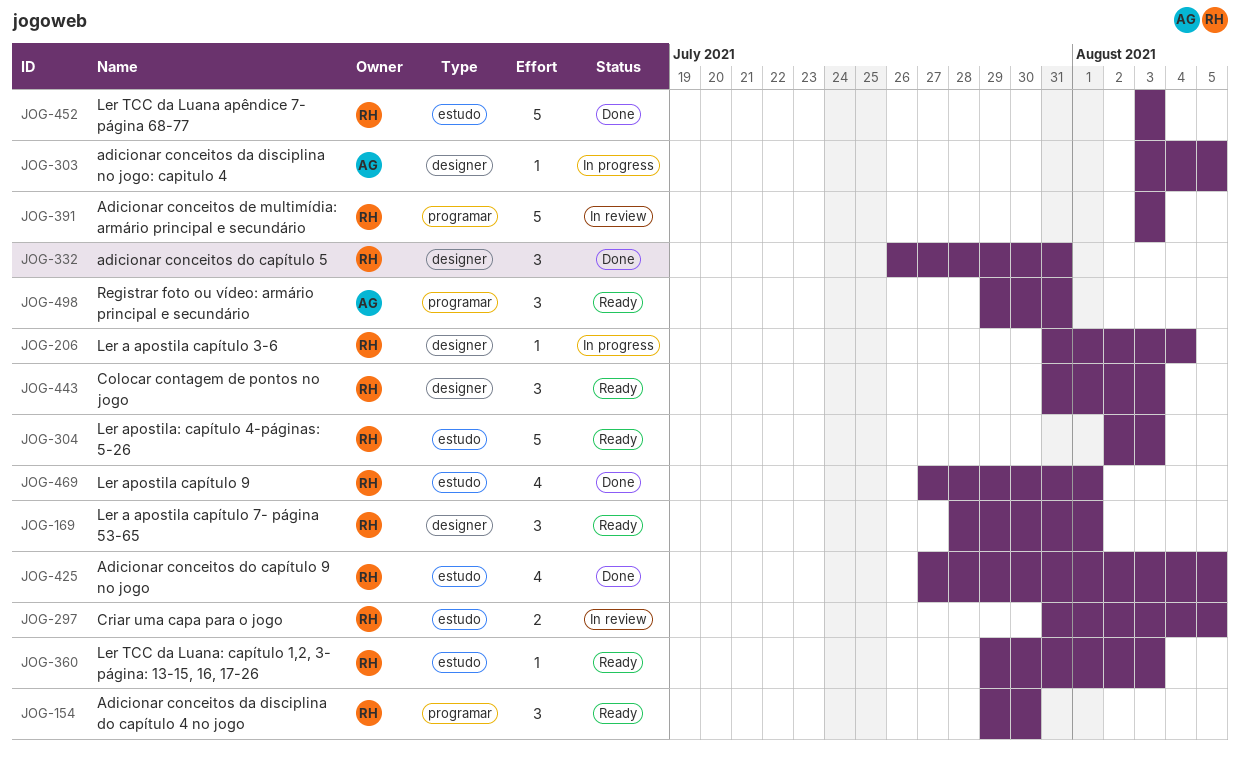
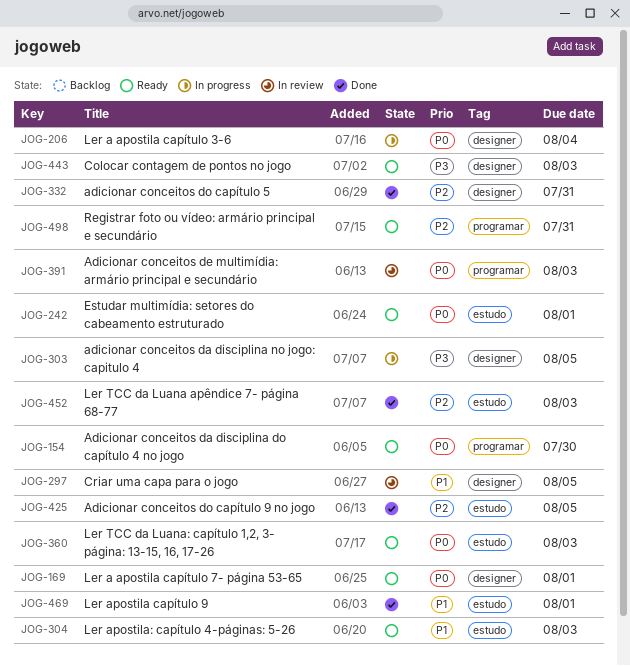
JOG-242: none -> present
JOG-297, label: estudo -> designer

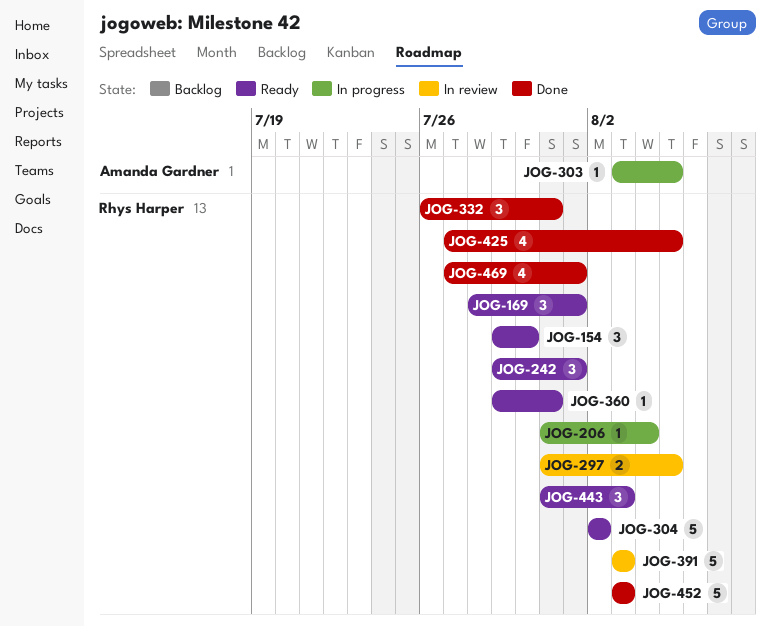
JOG-304, due: Aug 3 -> Aug 2
JOG-360, due: Aug 3 -> Jul 31
JOG-498: present -> none

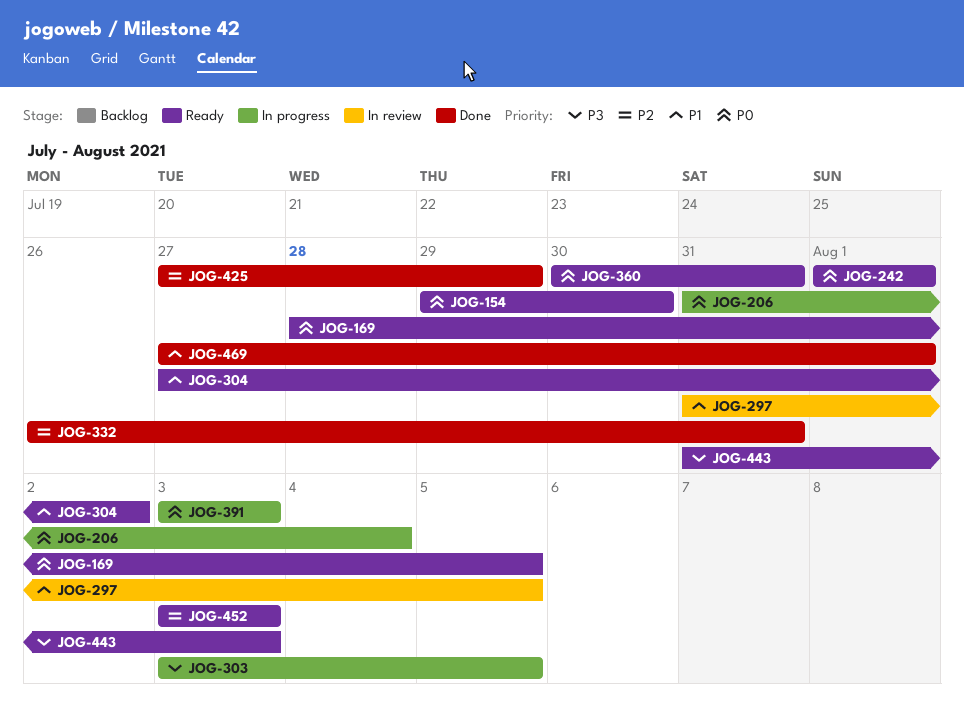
JOG-169, due: Aug 1 -> Aug 5
JOG-242, start: Jul 29 -> Aug 1
JOG-304, start: Aug 2 -> Jul 27
JOG-360, start: Jul 29 -> Jul 30
JOG-391, status: In review -> In progress
JOG-425, due: Aug 5 -> Jul 29
JOG-452, status: Done -> Ready

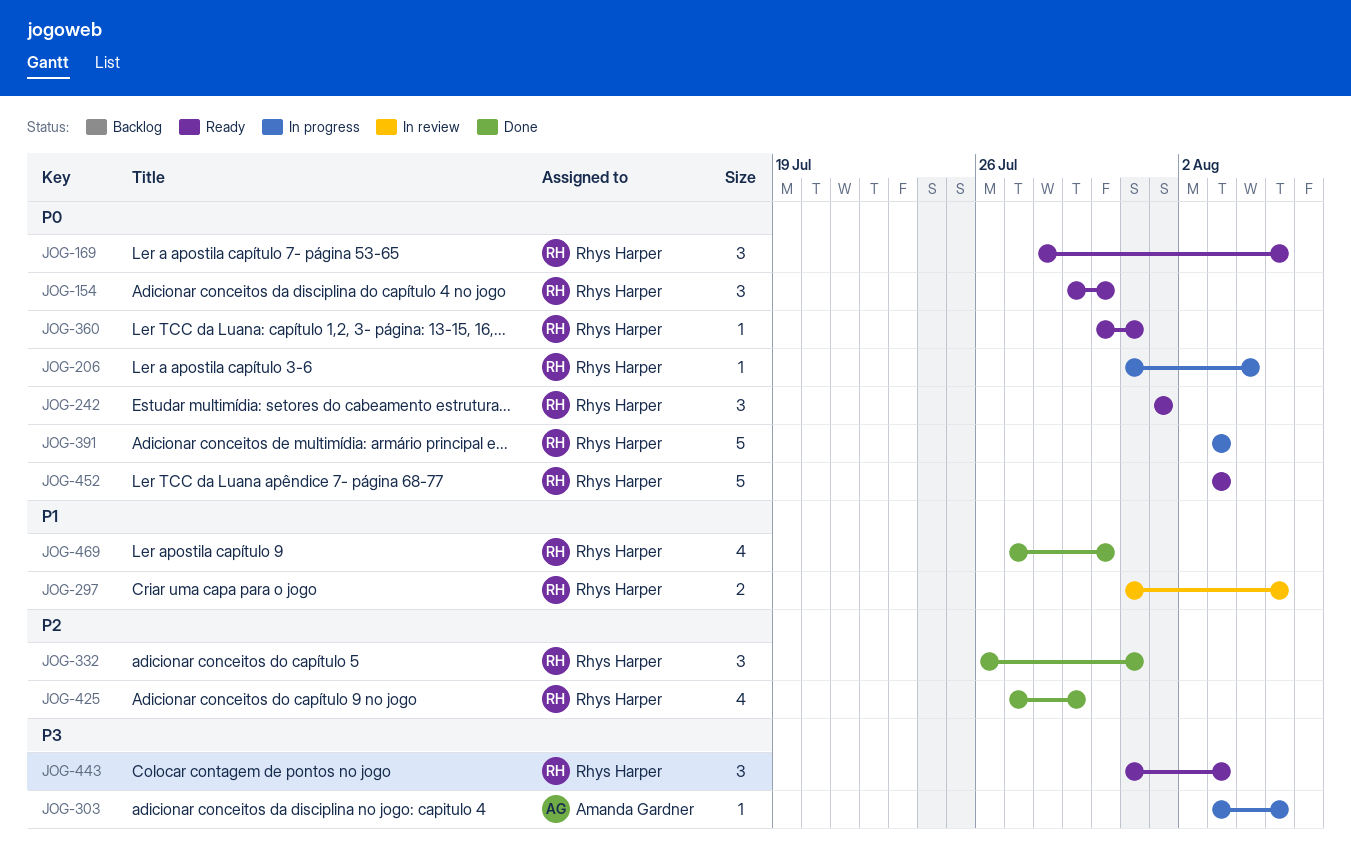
JOG-304: present -> none
JOG-452, priority: P2 -> P0
JOG-469, due: Aug 1 -> Jul 30

